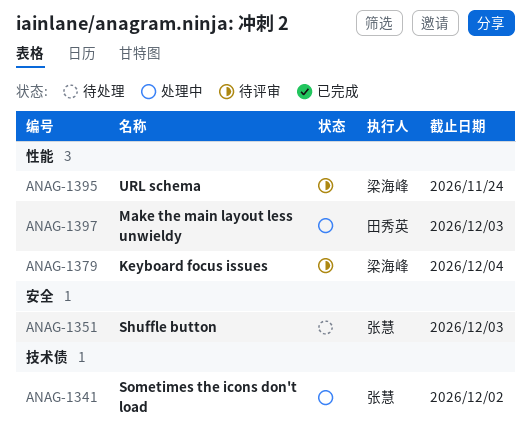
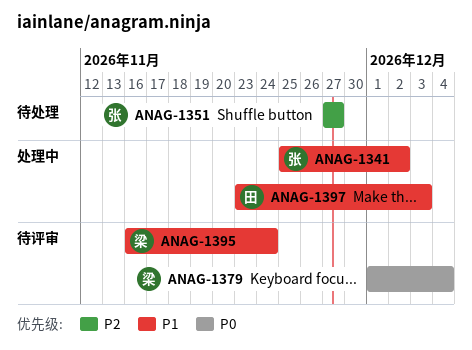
ANAG-1351, due: Dec 3 -> Nov 27

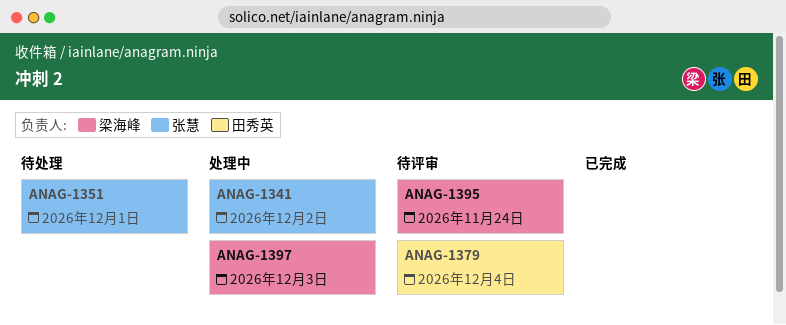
ANAG-1351, due: Nov 27 -> Dec 1
ANAG-1379, owner: 梁海峰 -> 田秀英
ANAG-1397, owner: 田秀英 -> 梁海峰

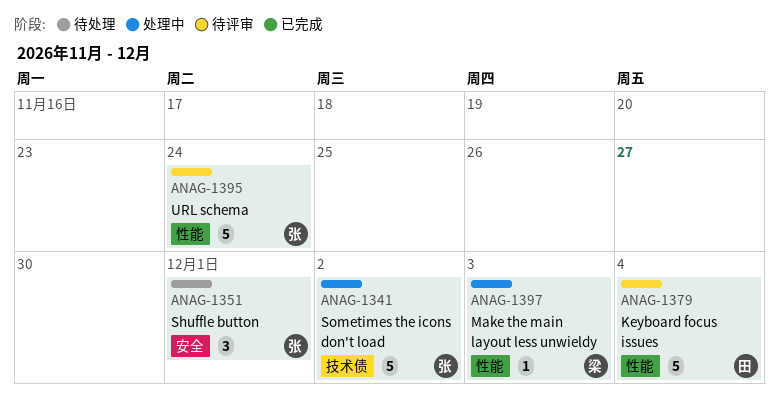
ANAG-1395, owner: 梁海峰 -> 张慧

